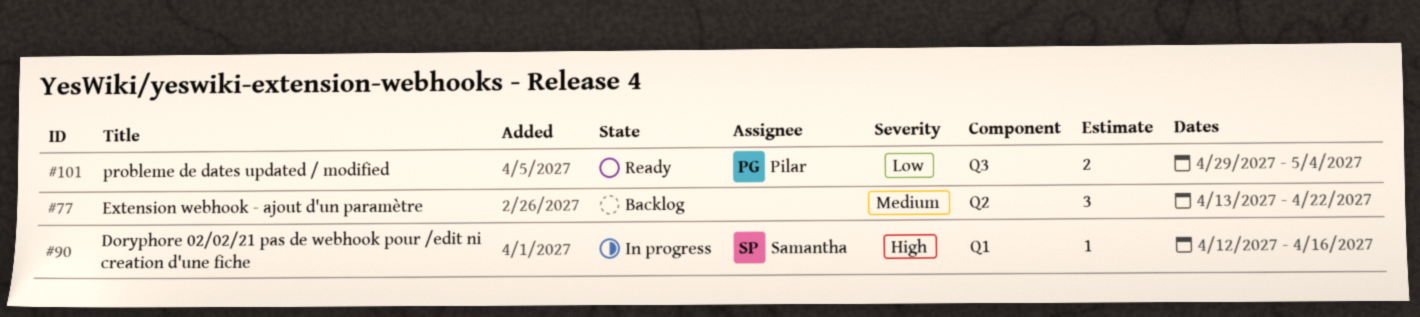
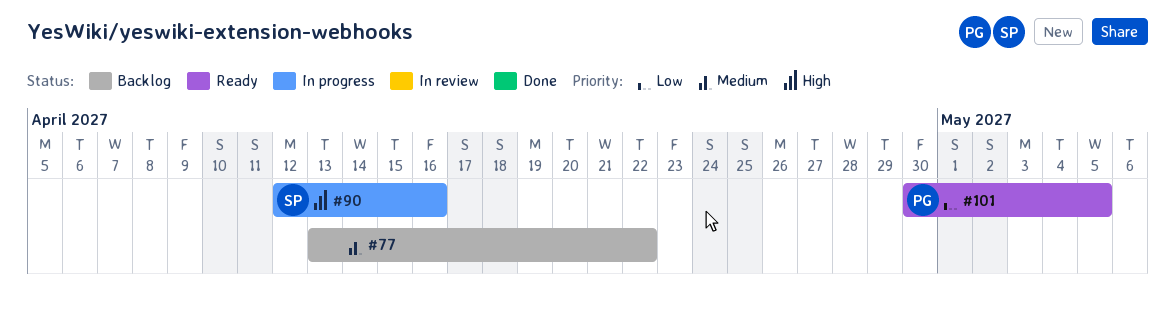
#101, start: Apr 29 -> Apr 30
#101, due: May 4 -> May 5

